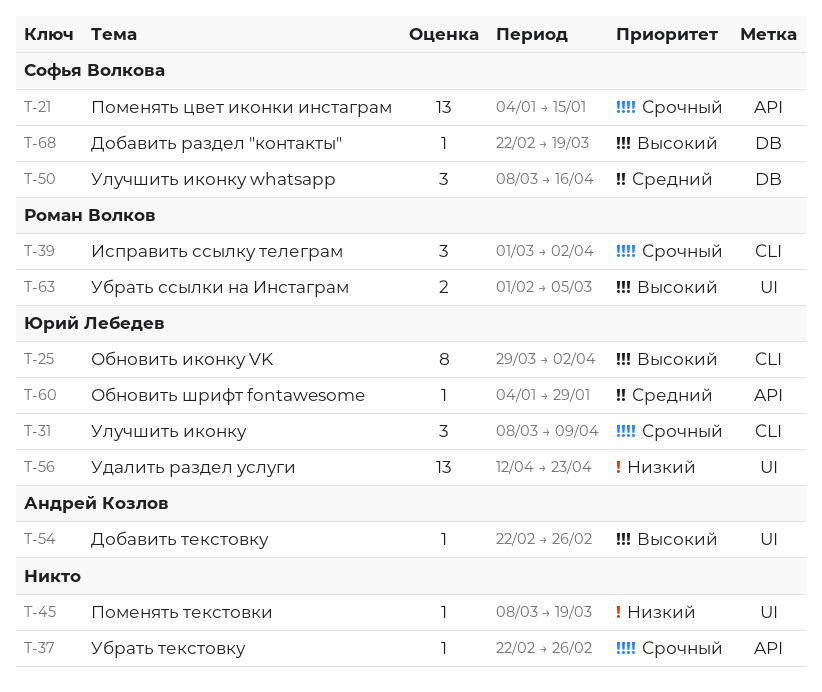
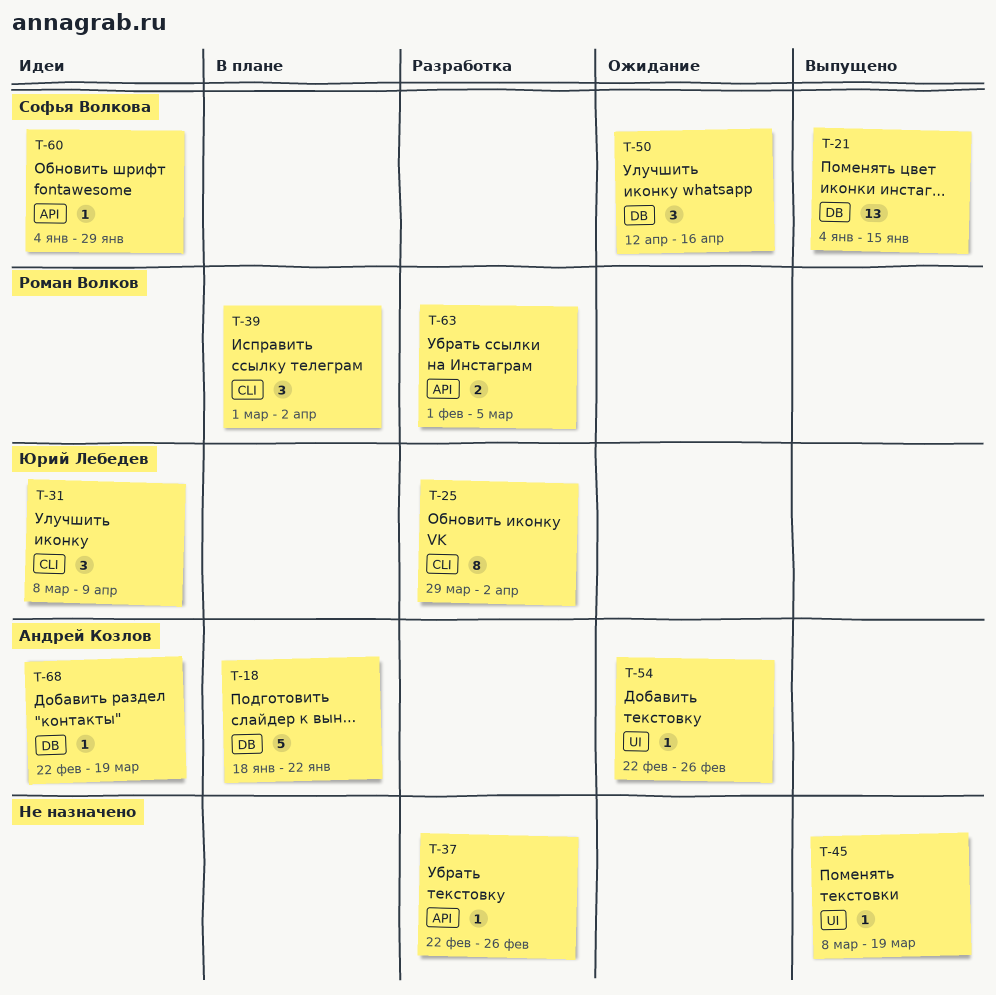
T-18: none -> present
T-21, label: API -> DB
T-50, start: Mar 8 -> Apr 12
T-56: present -> none
T-60, owner: Юрий Лебедев -> Софья Волкова
T-63, label: UI -> API
T-68, owner: Софья Волкова -> Андрей Козлов

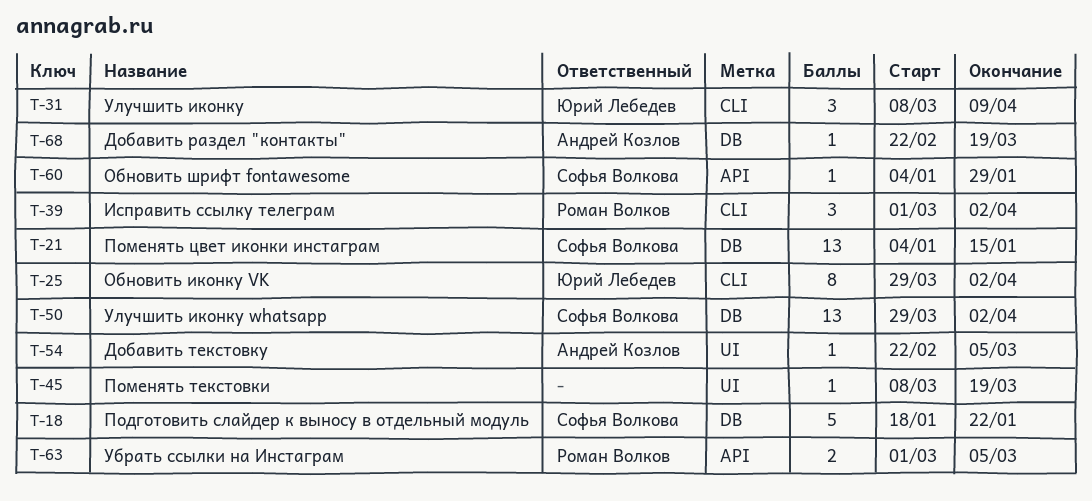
T-18, owner: Андрей Козлов -> Софья Волкова
T-37: present -> none
T-50, estimate: 3 -> 13
T-50, start: Apr 12 -> Mar 29
T-50, due: Apr 16 -> Apr 2
T-54, due: Feb 26 -> Mar 5
T-63, start: Feb 1 -> Mar 1

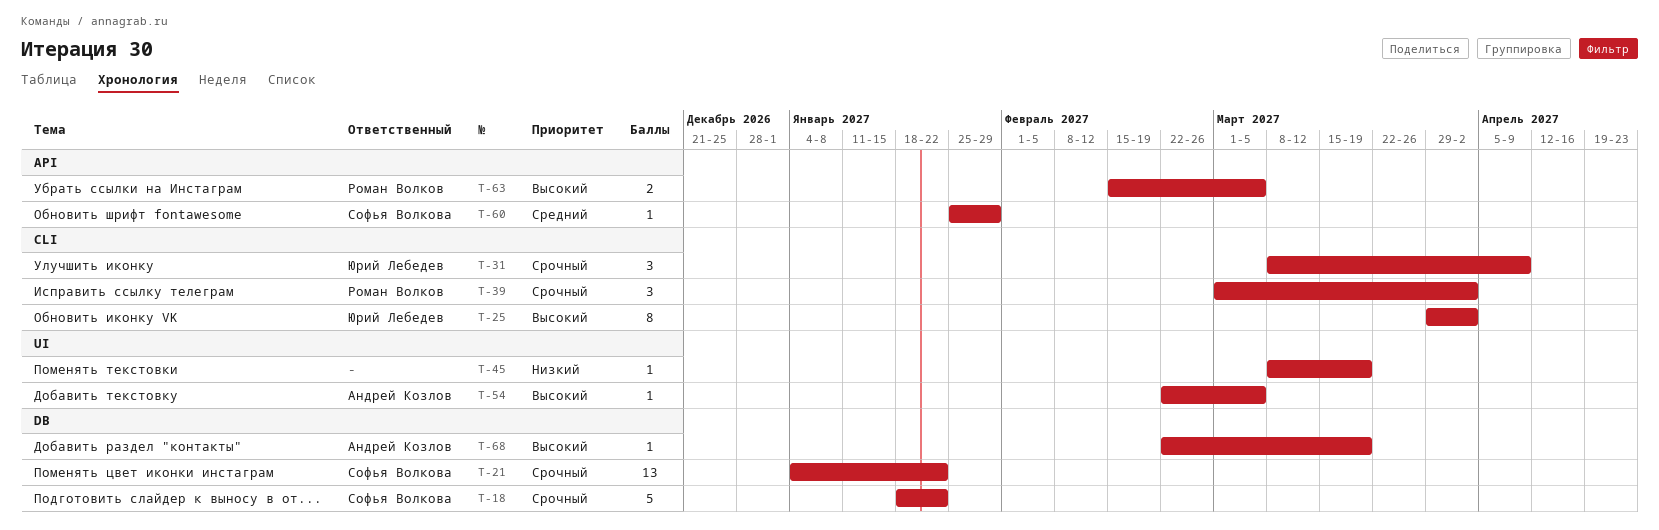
T-21, due: Jan 15 -> Jan 22
T-50: present -> none
T-60, start: Jan 4 -> Jan 25
T-63, start: Mar 1 -> Feb 15

